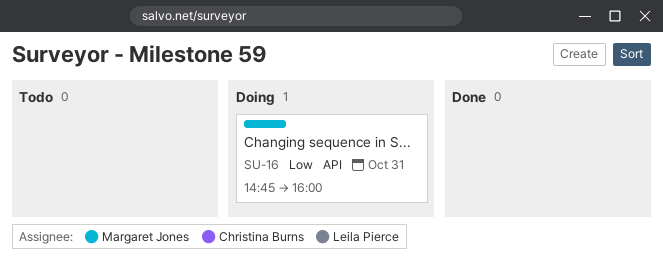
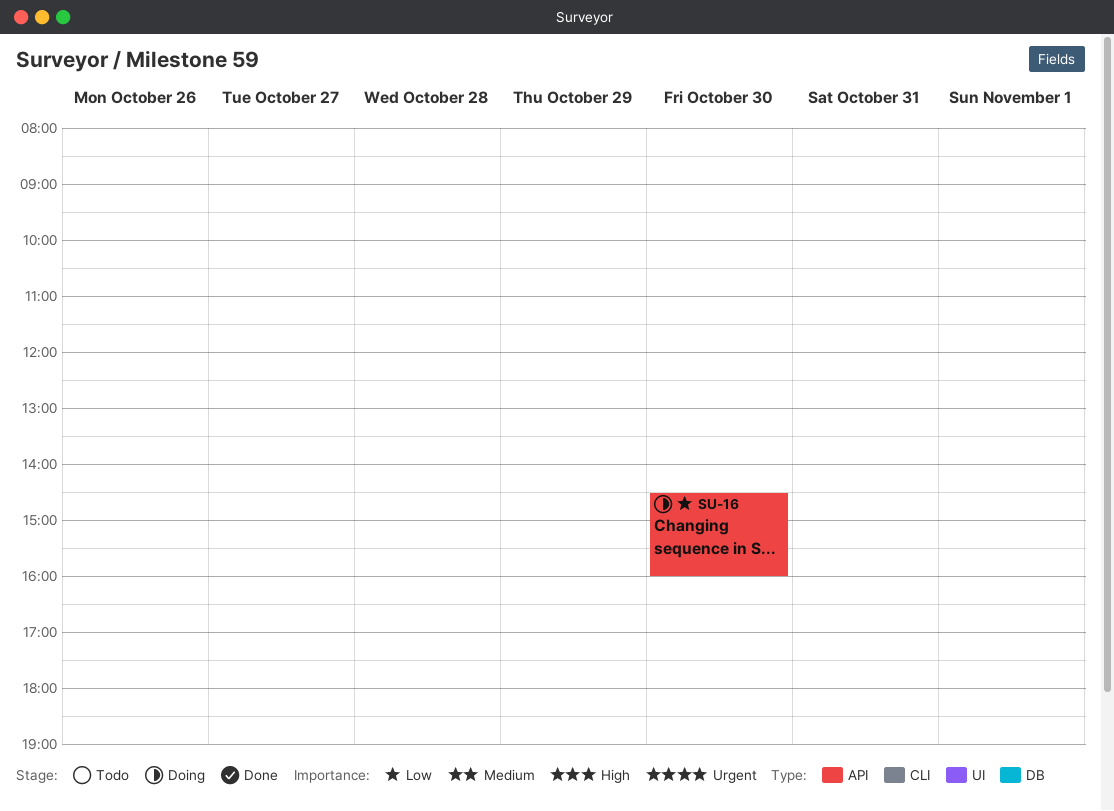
SU-16, day: Oct 31 -> Oct 30
SU-16, begins: 14:45 -> 14:30

